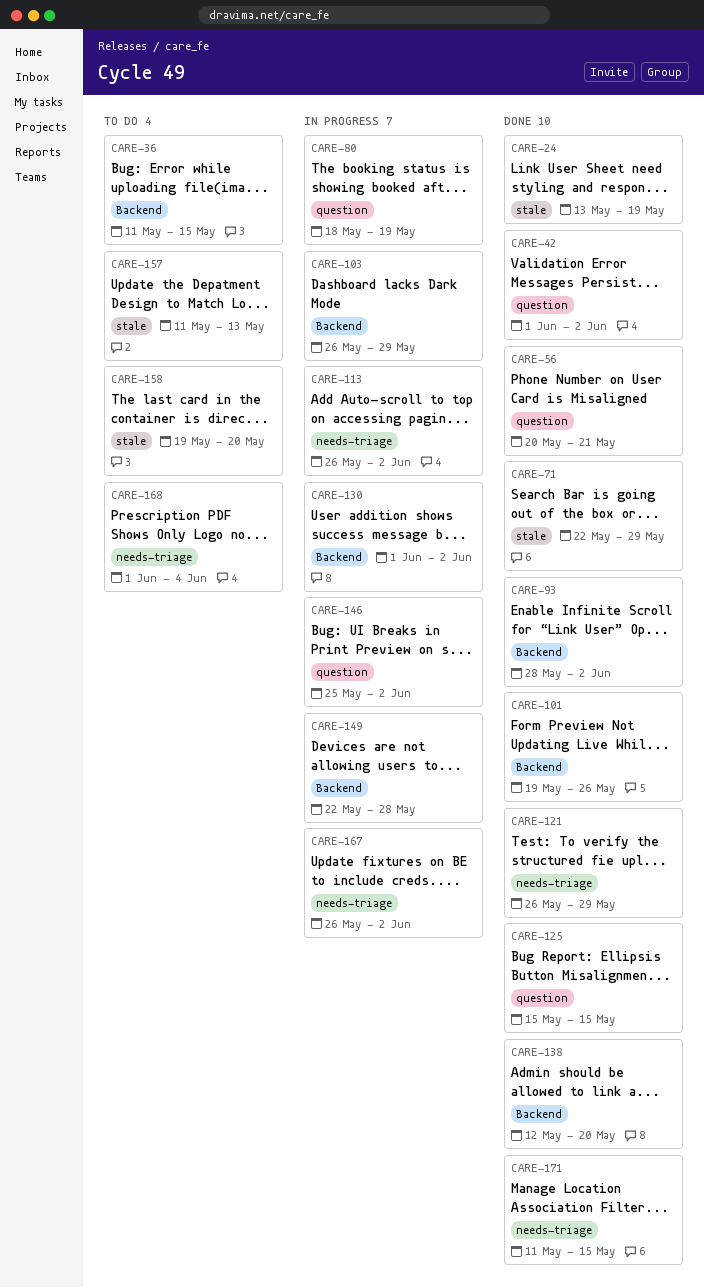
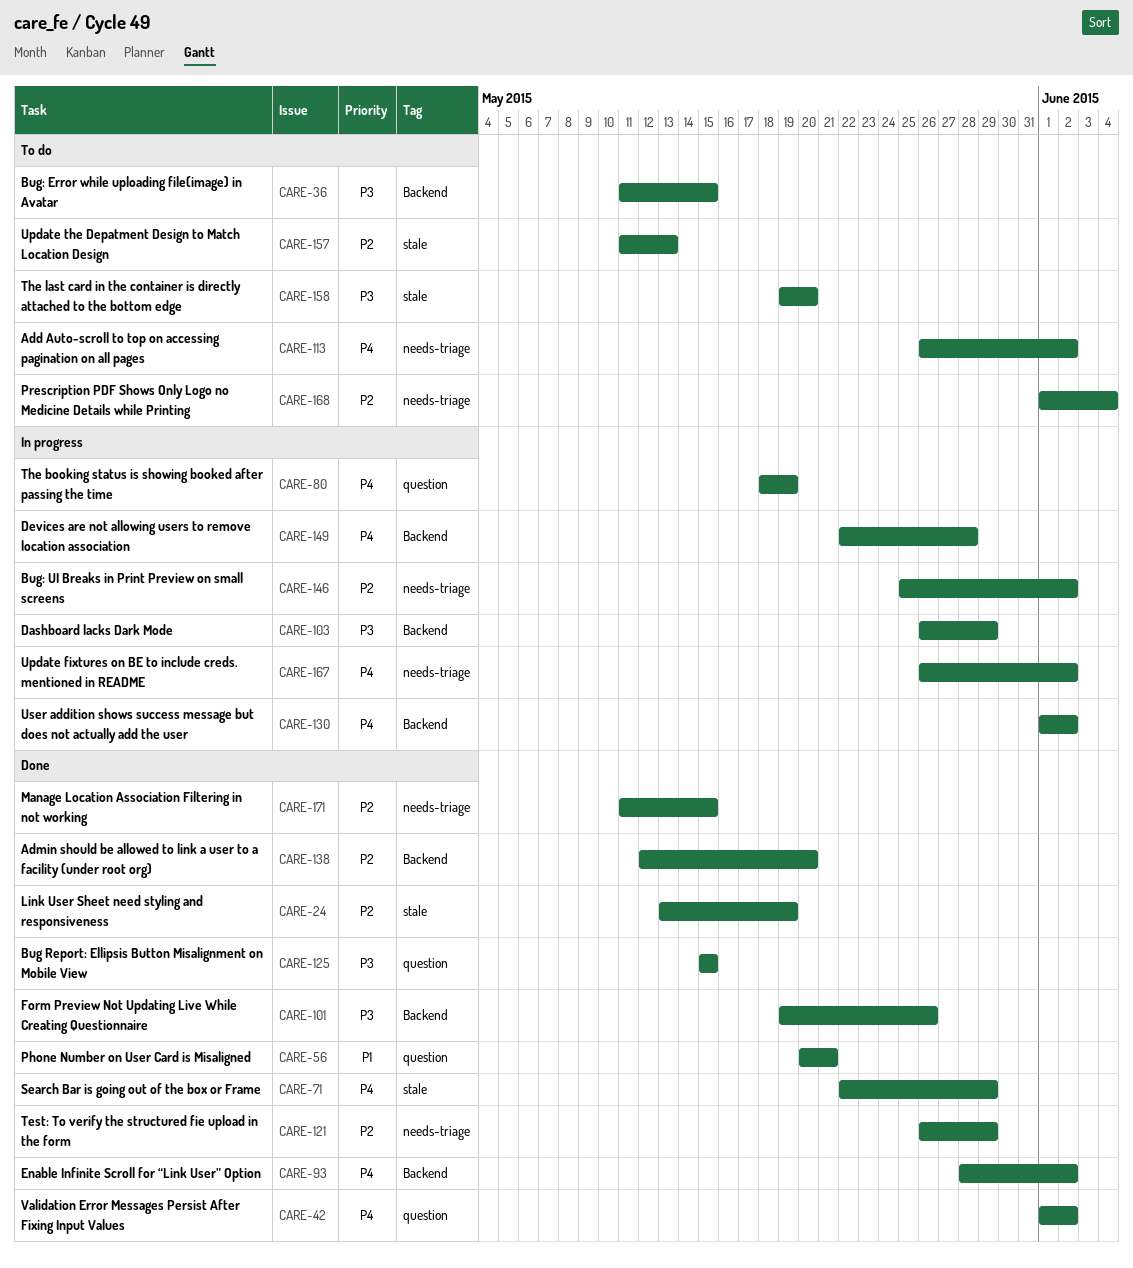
CARE-113, status: In progress -> To do
CARE-146, label: question -> needs-triage

